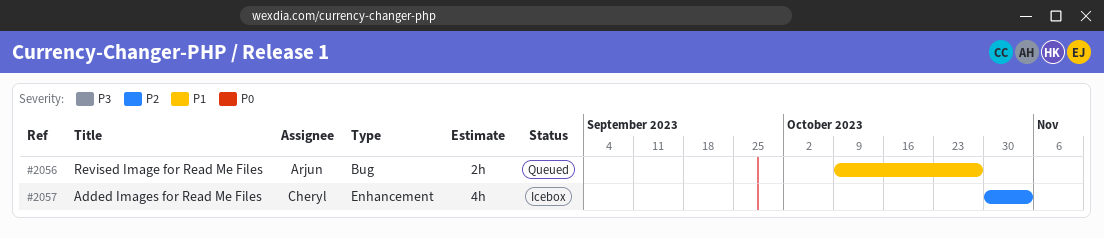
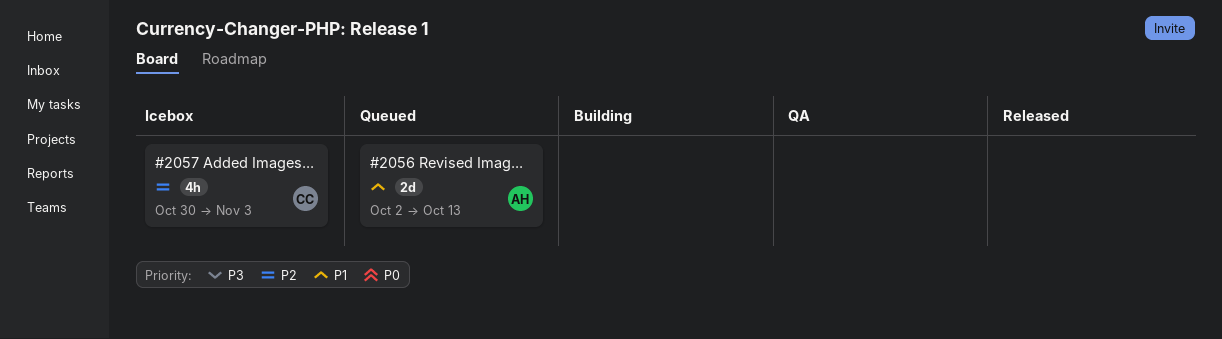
#2056, estimate: 2h -> 2d
#2056, start: Oct 9 -> Oct 2
#2056, due: Oct 27 -> Oct 13

